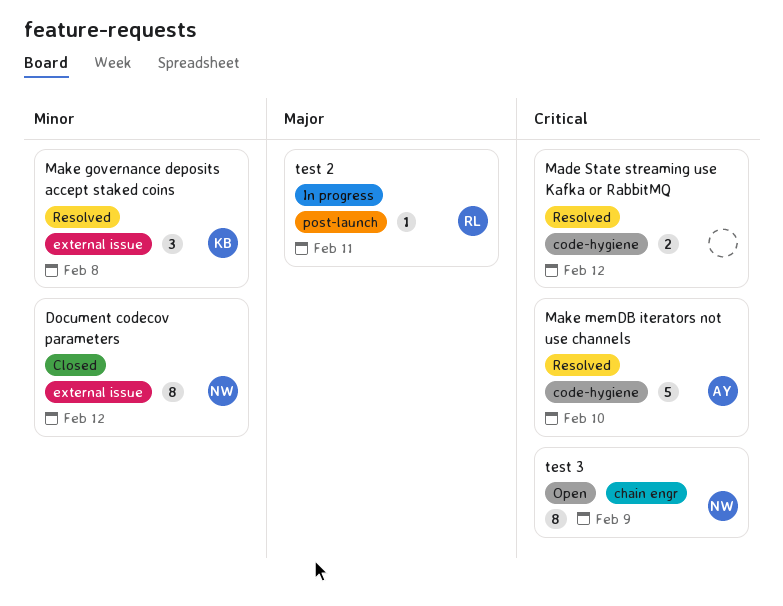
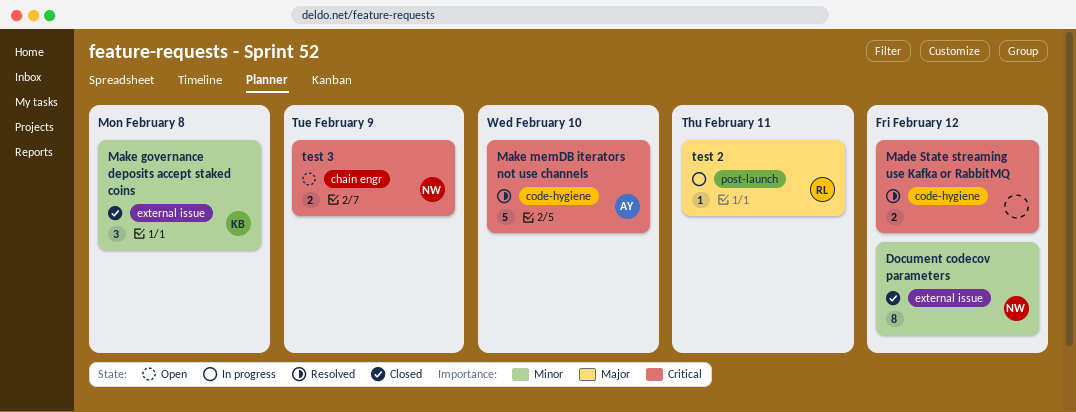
Make governance deposits accept staked coins, status: Resolved -> Closed
test 3, estimate: 8 -> 2

